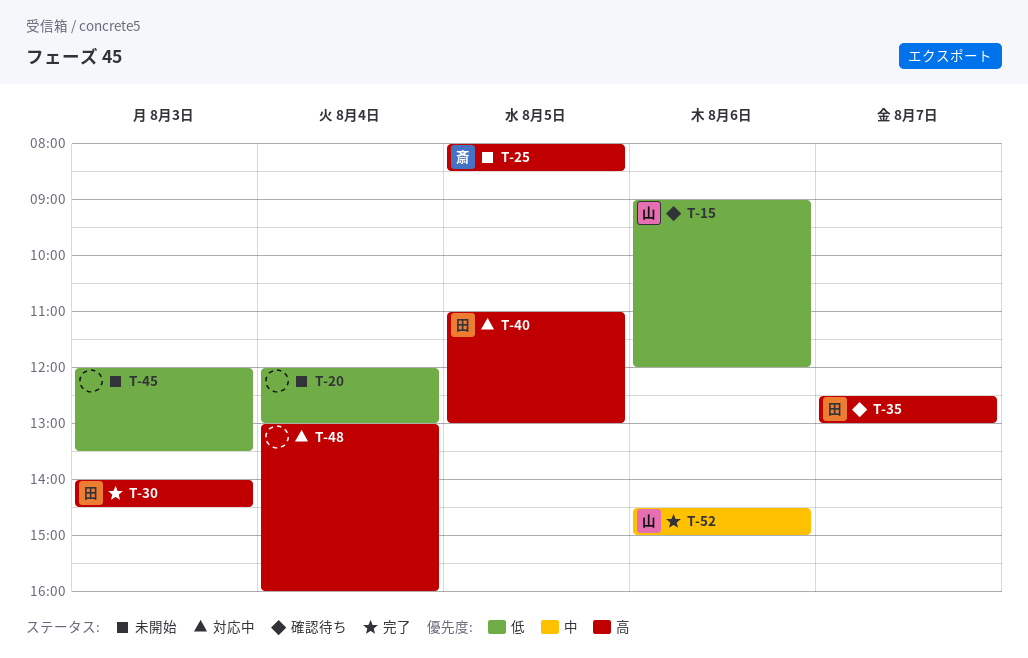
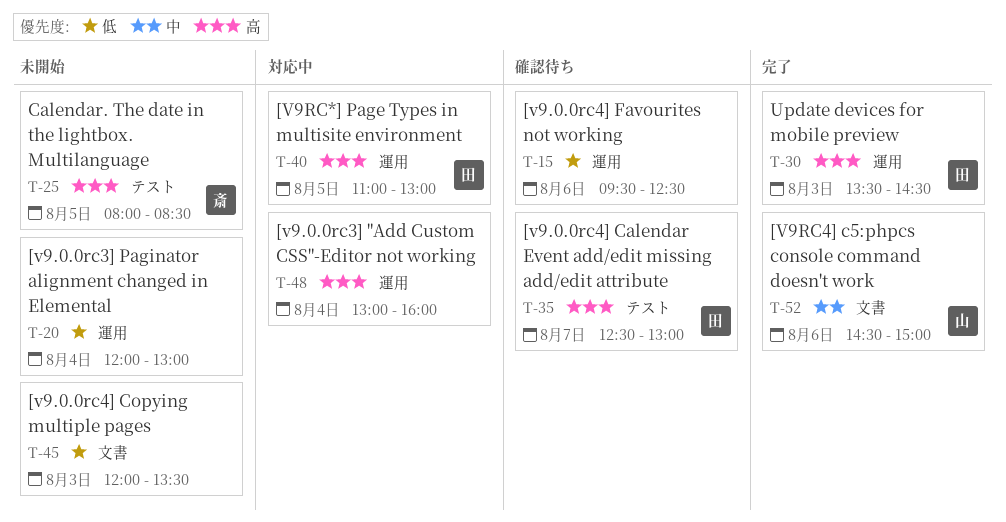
T-15, owner: 山 -> none
T-15, begins: 09:00 -> 09:30
T-15, ends: 12:00 -> 12:30
T-30, begins: 14:00 -> 13:30

